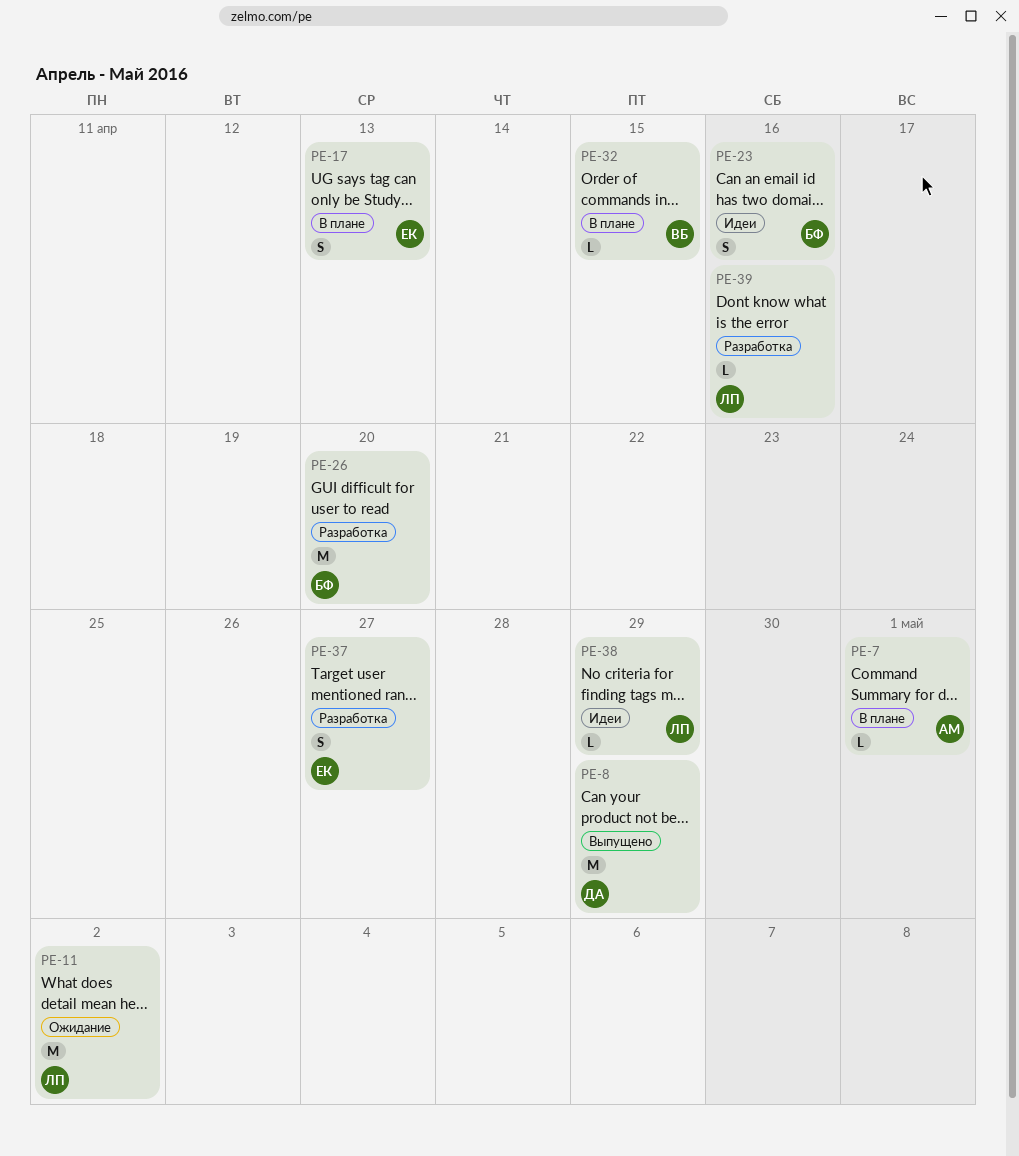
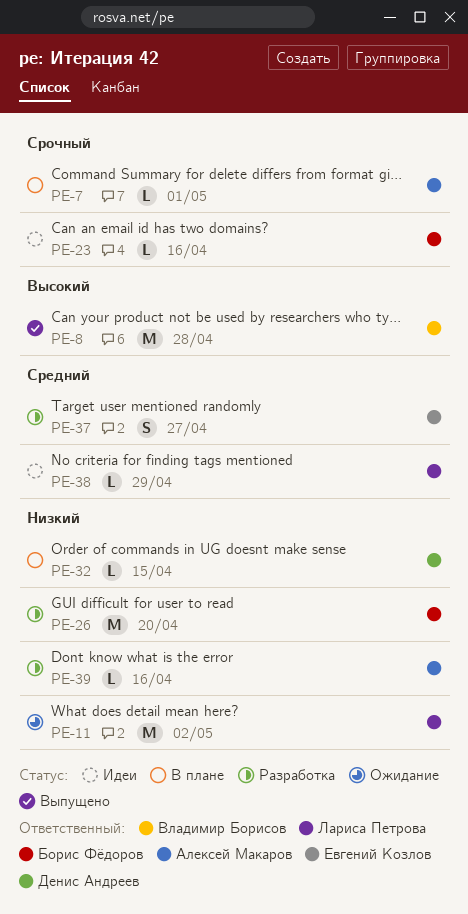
PE-8, owner: Денис Андреев -> Владимир Борисов
PE-8, due: Apr 29 -> Apr 28
PE-17: present -> none
PE-23, estimate: S -> L
PE-32, owner: Владимир Борисов -> Денис Андреев
PE-39, owner: Лариса Петрова -> Алексей Макаров

